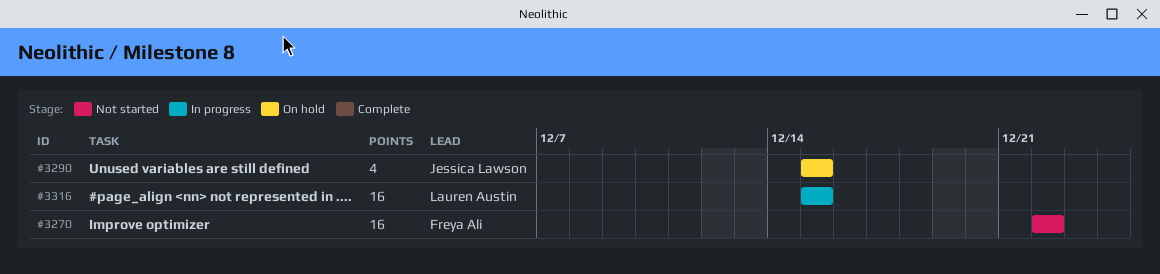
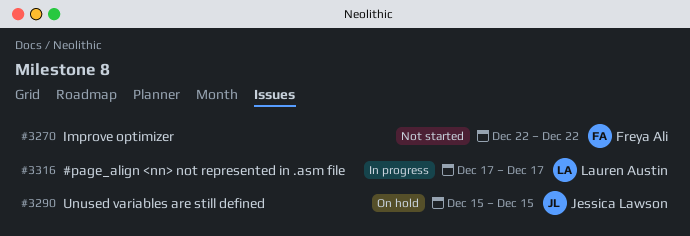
#3316, start: Dec 15 -> Dec 17
#3316, due: Dec 15 -> Dec 17

